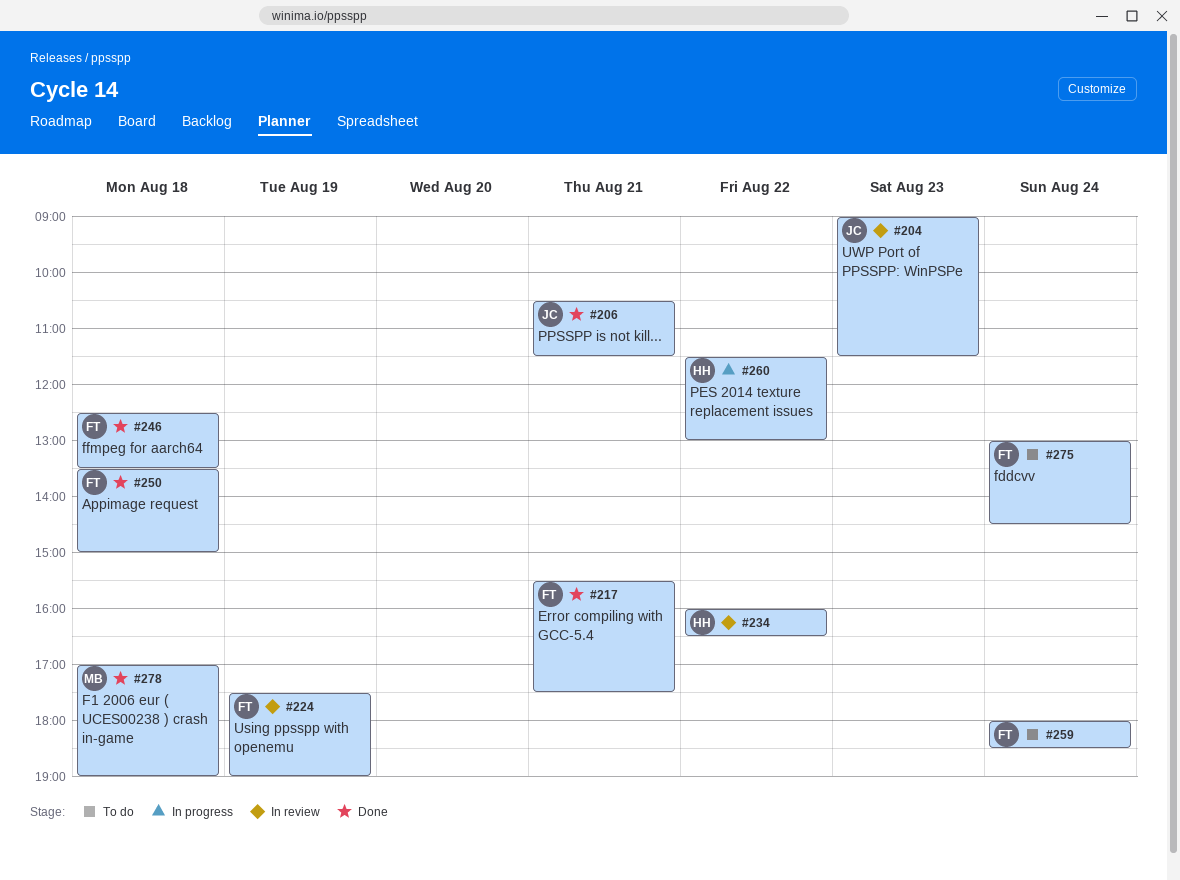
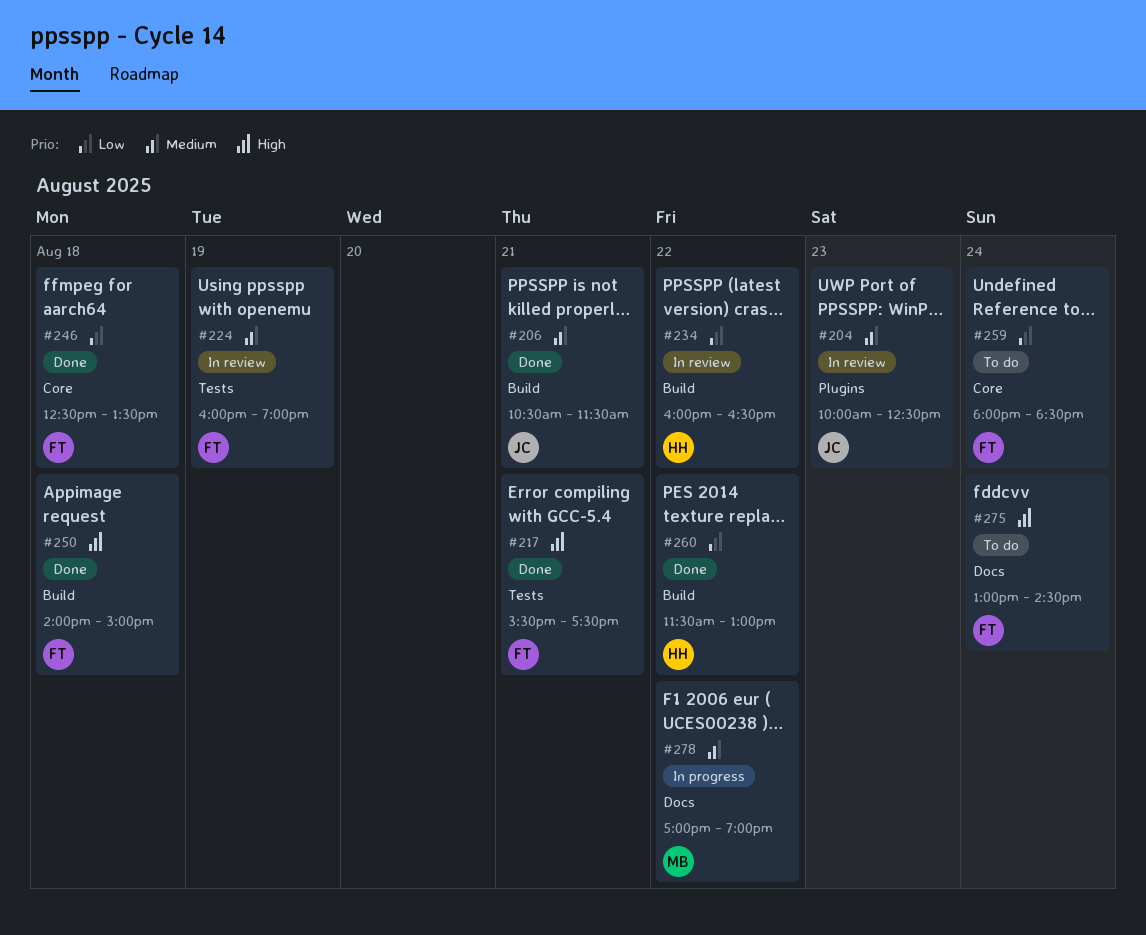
#204, begins: 09:00 -> 10:00
#204, ends: 11:30 -> 12:30
#224, begins: 17:30 -> 16:00
#250, begins: 13:30 -> 14:00
#260, status: In progress -> Done
#278, status: Done -> In progress
#278, day: Aug 18 -> Aug 22

